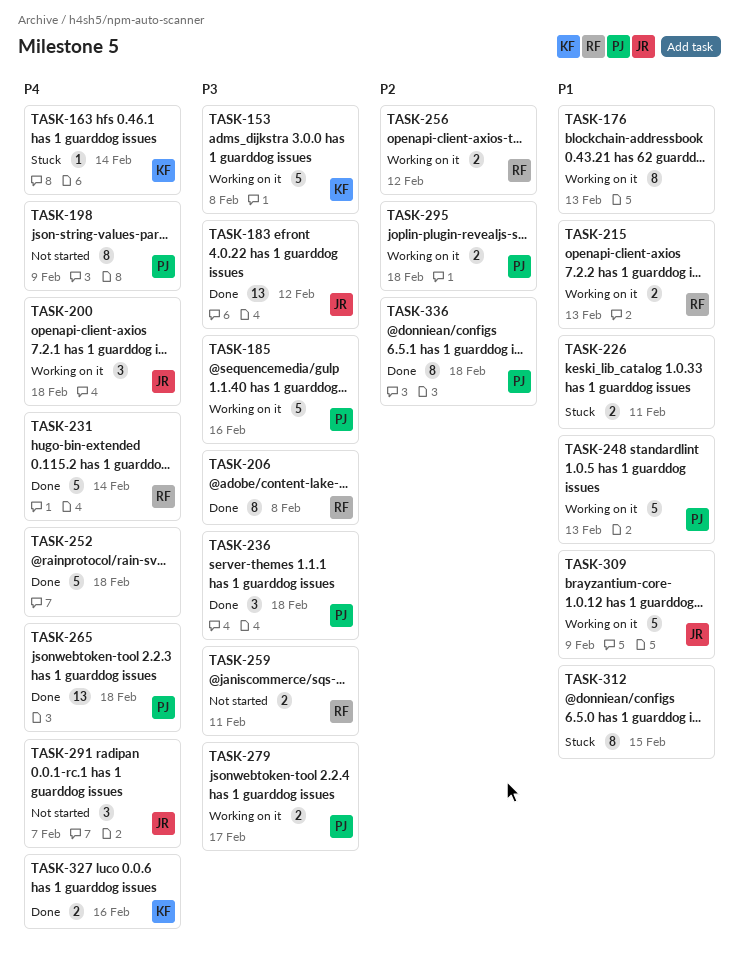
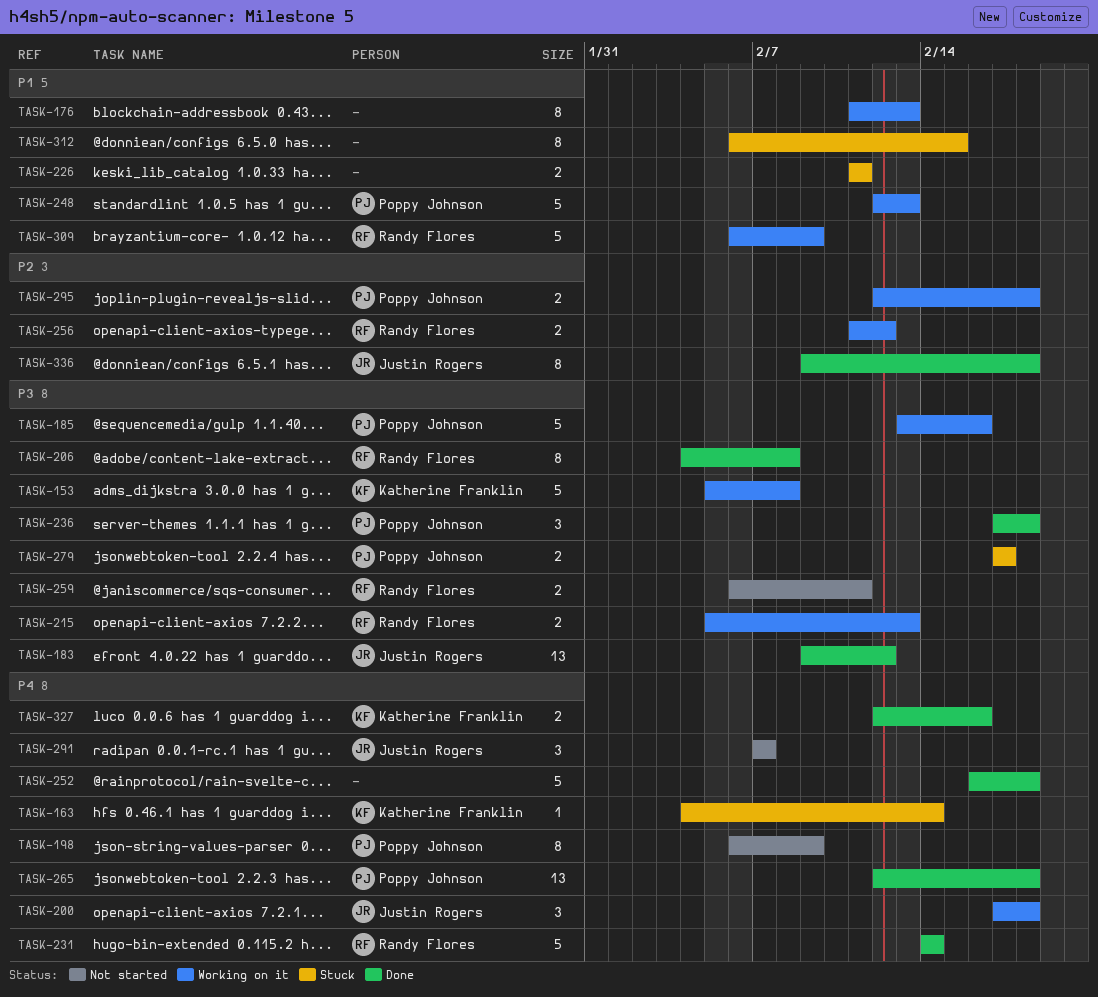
TASK-215, priority: P1 -> P3
TASK-279, status: Working on it -> Stuck
TASK-309, owner: Justin Rogers -> Randy Flores
TASK-336, owner: Poppy Johnson -> Justin Rogers

